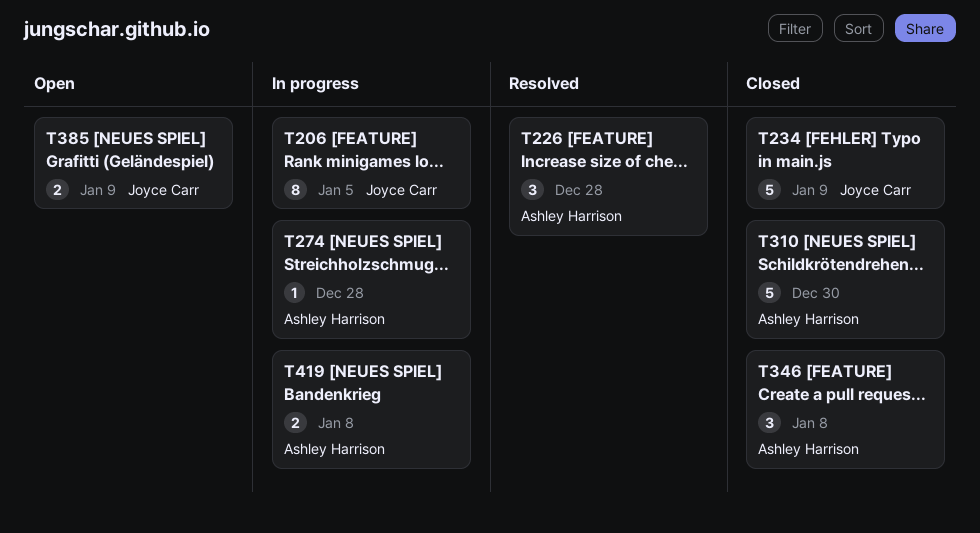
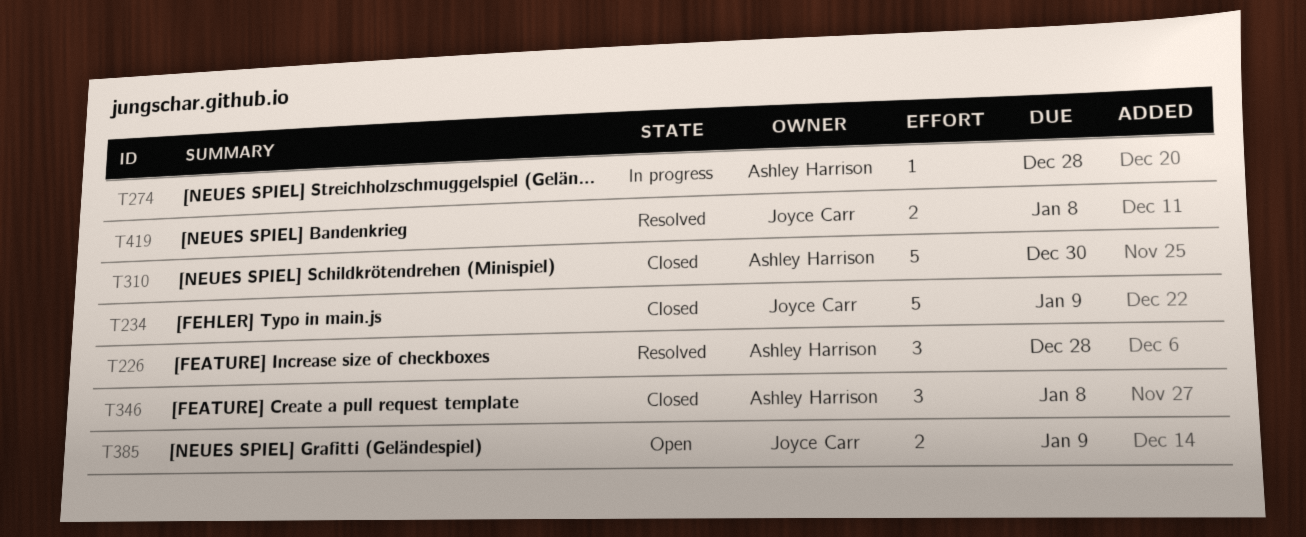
T206: present -> none
T419, status: In progress -> Resolved
T419, owner: Ashley Harrison -> Joyce Carr

